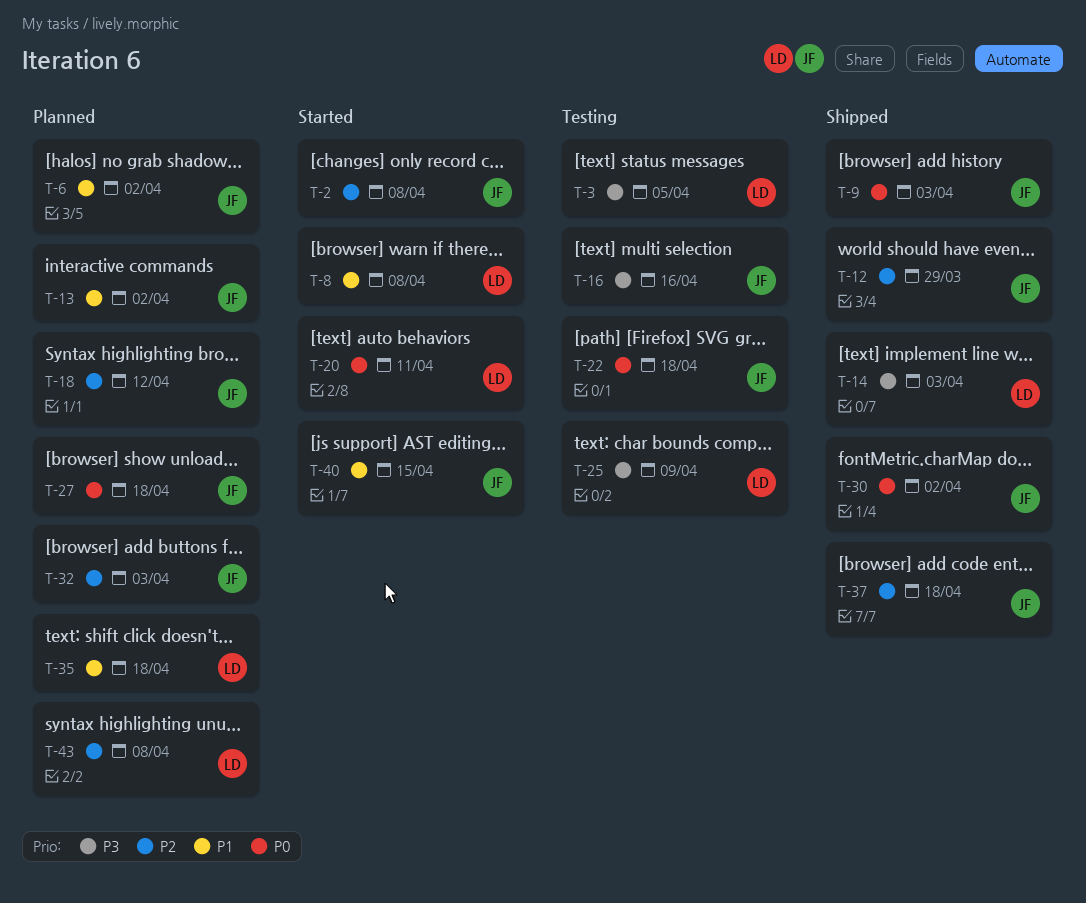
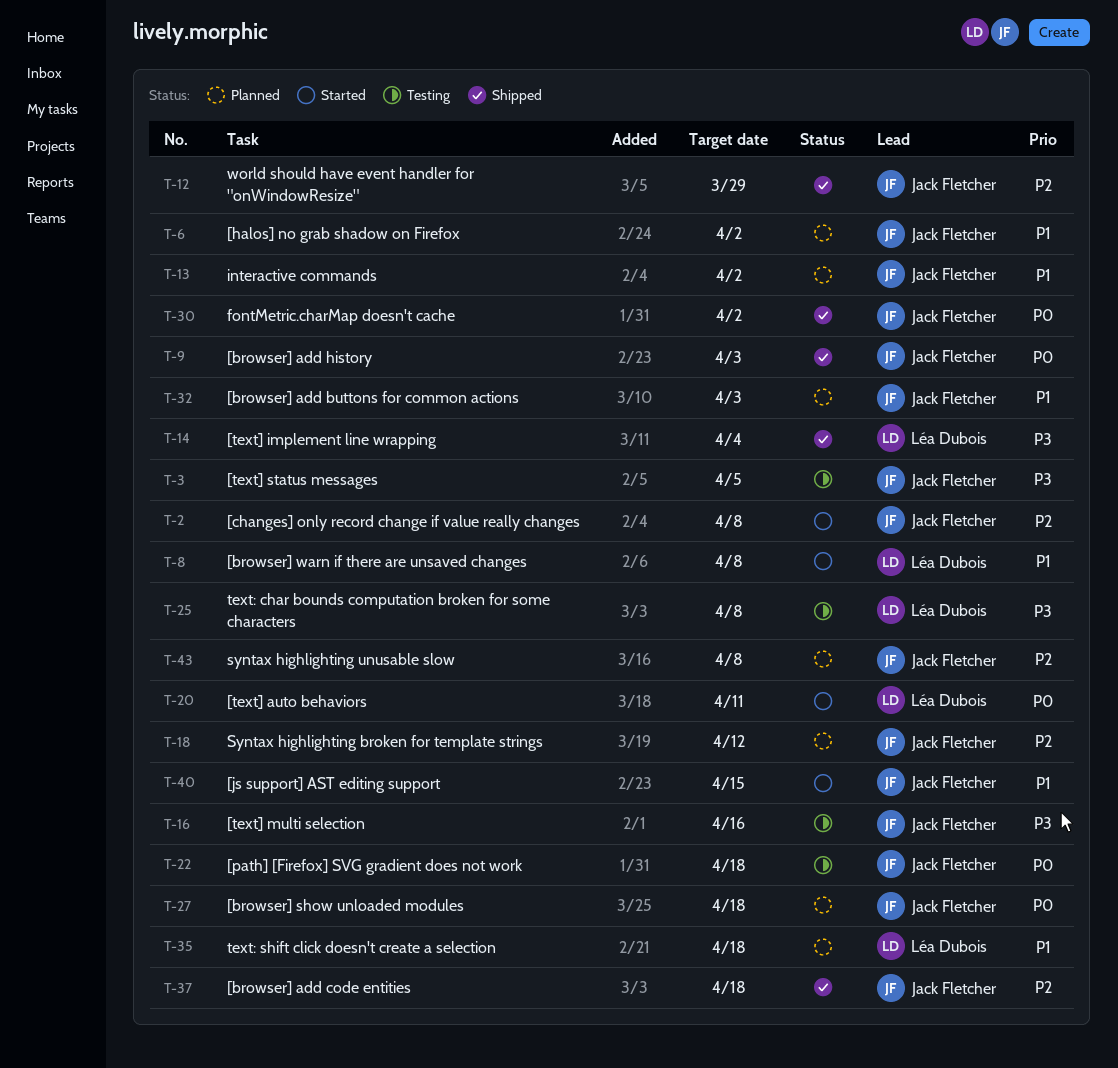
T-3, owner: Léa Dubois -> Jack Fletcher
T-14, due: Apr 3 -> Apr 4
T-25, due: Apr 9 -> Apr 8
T-32, priority: P2 -> P1
T-43, owner: Léa Dubois -> Jack Fletcher

